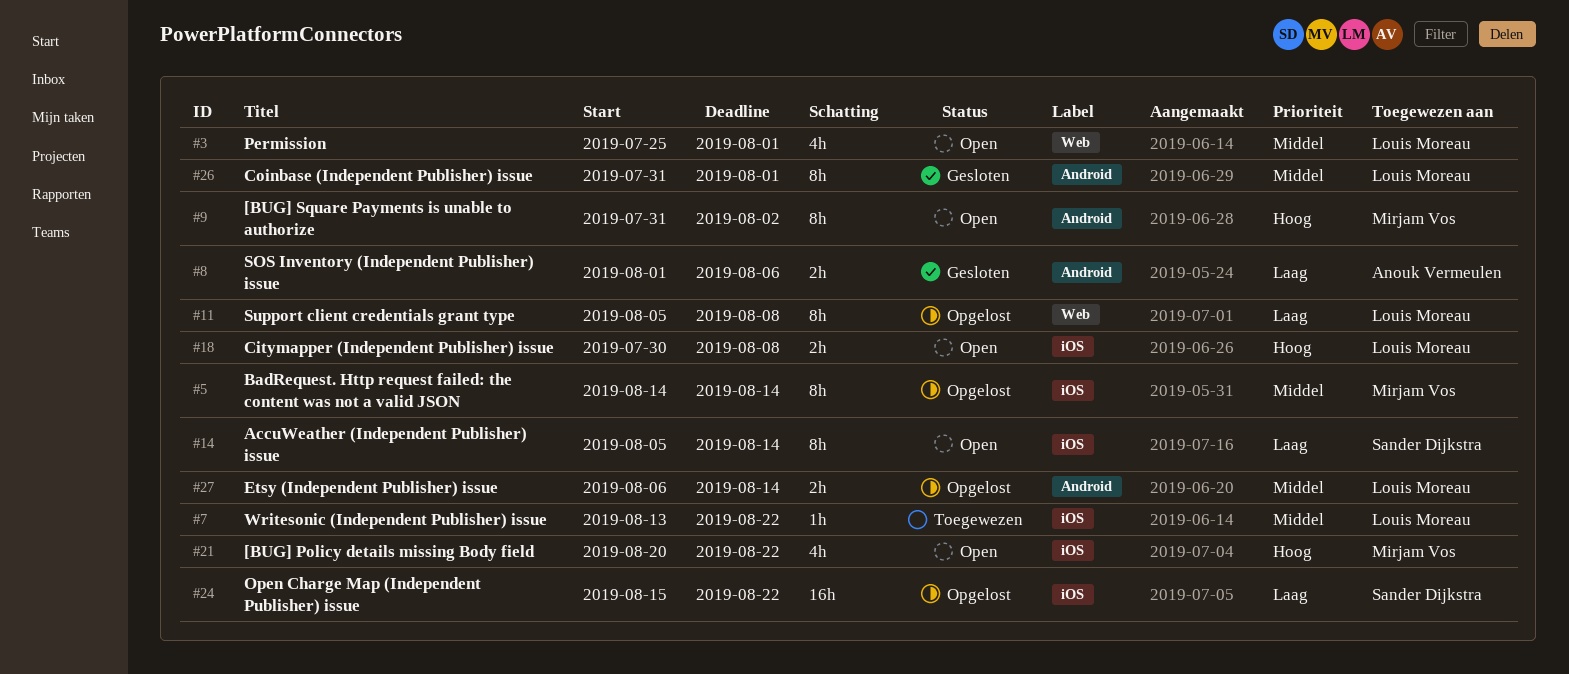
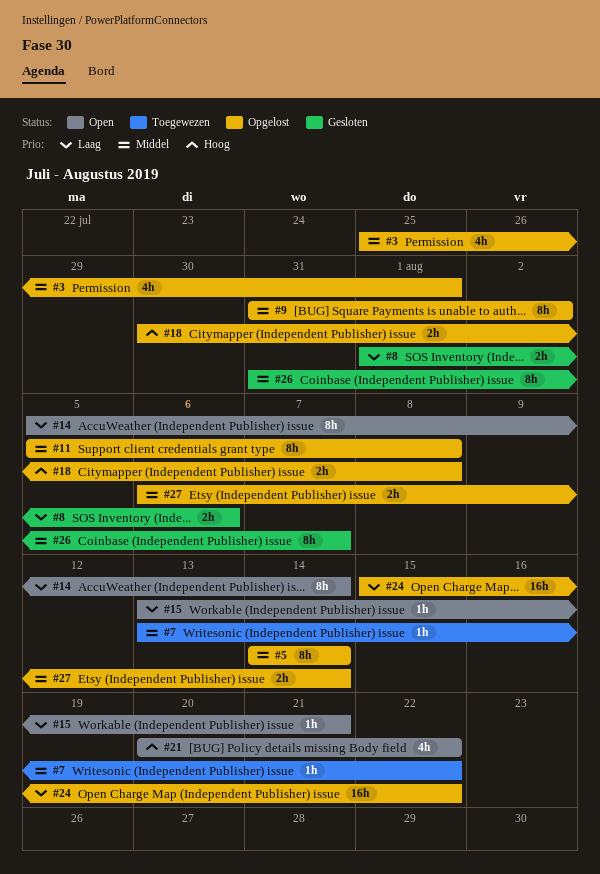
#3, status: Open -> Opgelost
#9, status: Open -> Opgelost
#9, priority: Hoog -> Middel
#11, priority: Laag -> Middel
#15: none -> present
#18, status: Open -> Opgelost
#26, due: Aug 1 -> Aug 7

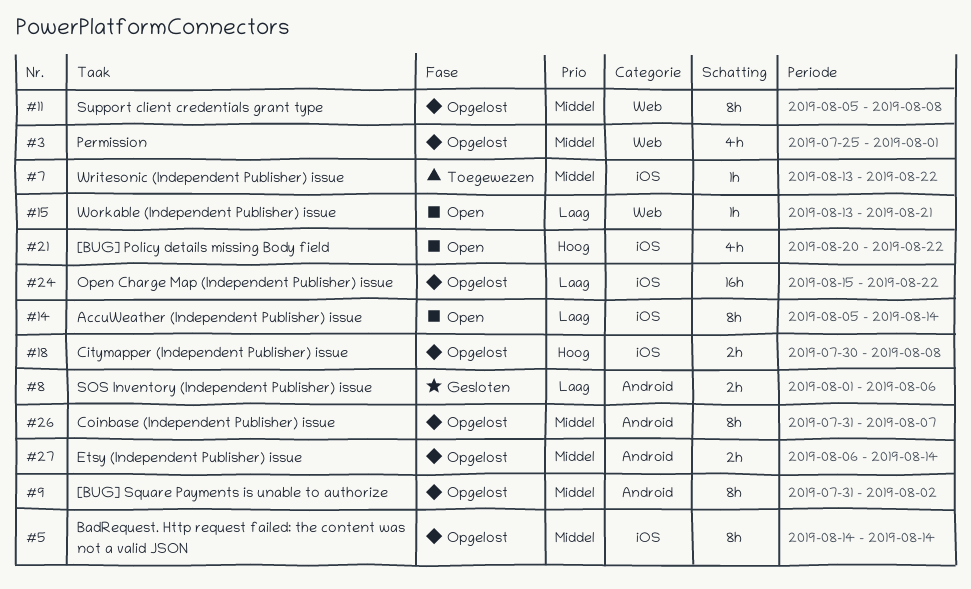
#26, status: Gesloten -> Opgelost

